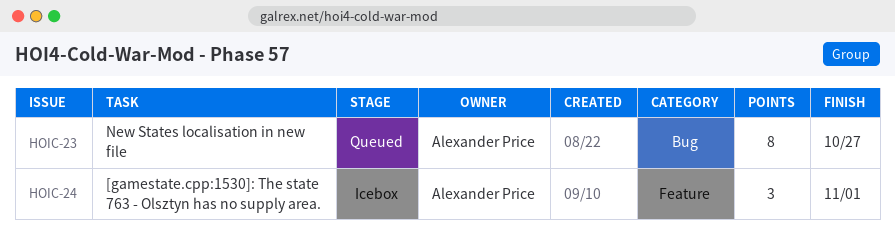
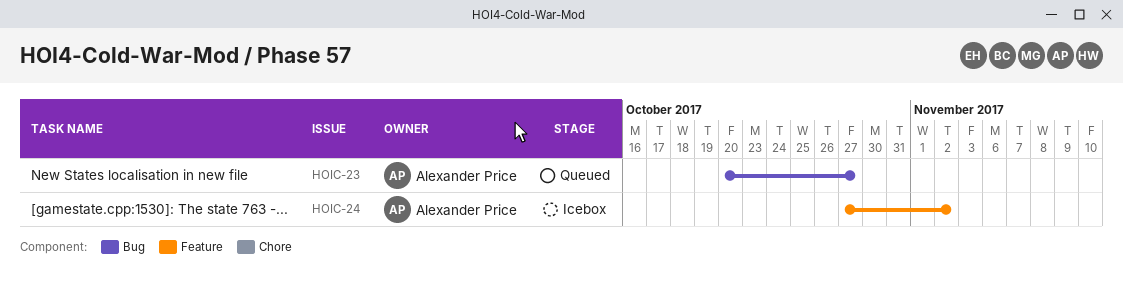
HOIC-24, due: Nov 1 -> Nov 2

